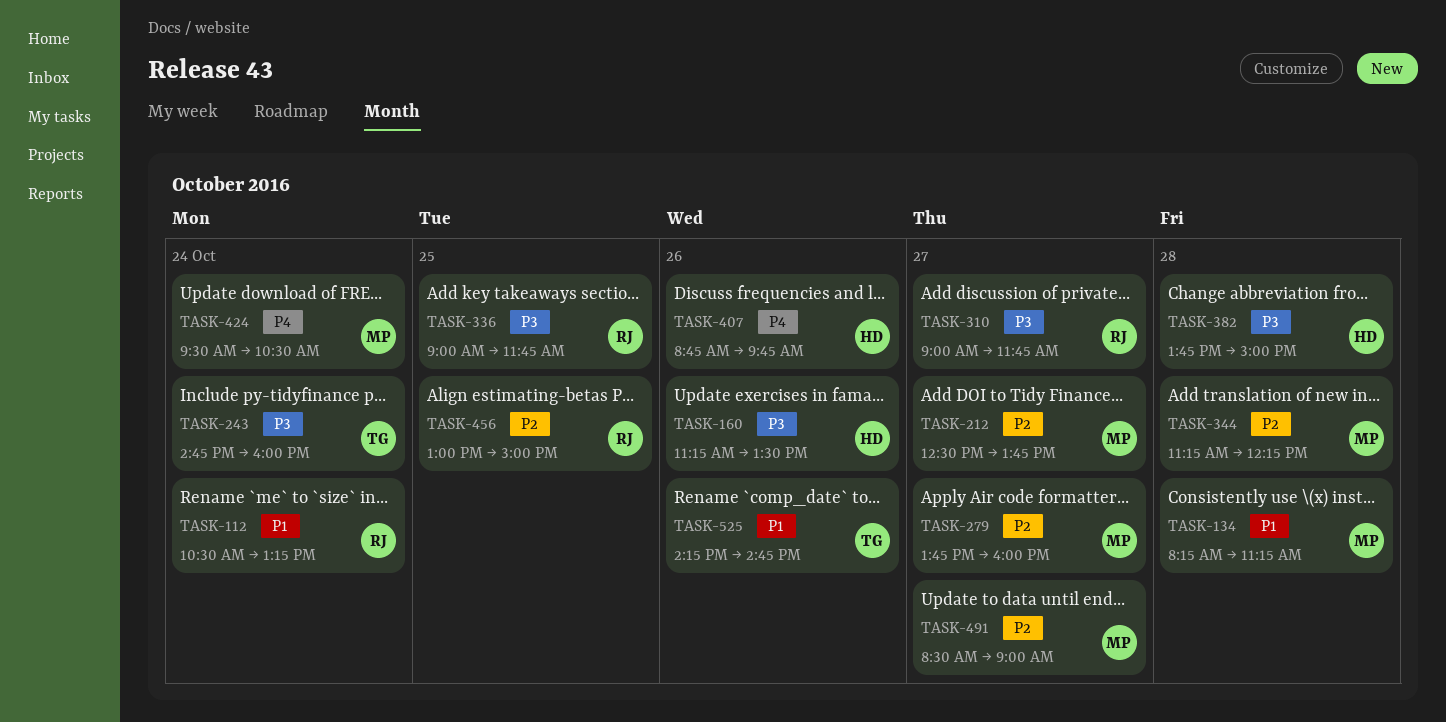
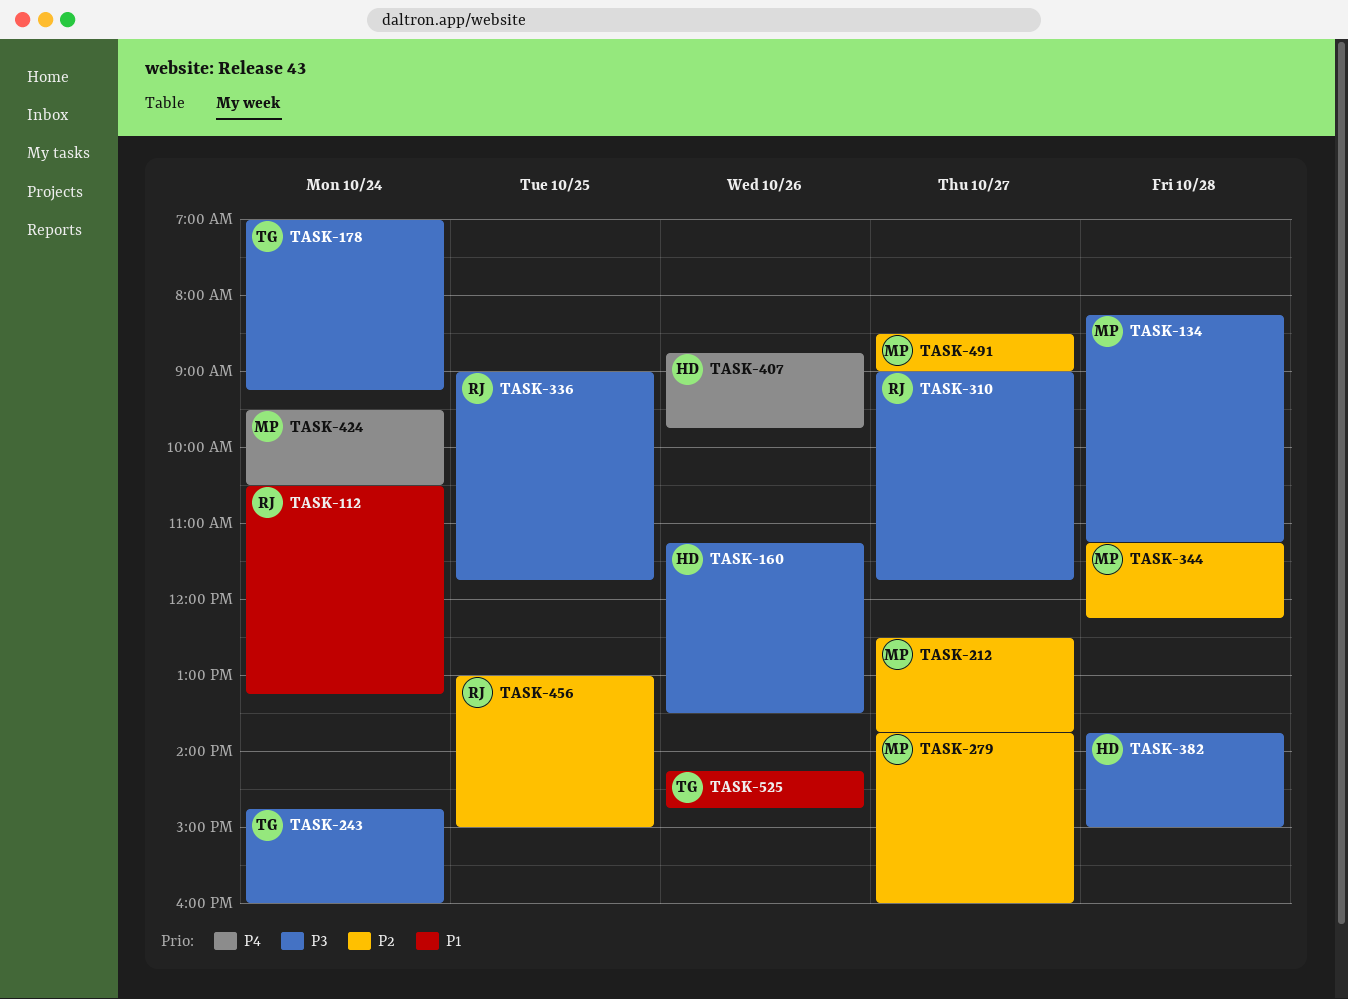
TASK-134, priority: P1 -> P3
TASK-178: none -> present

